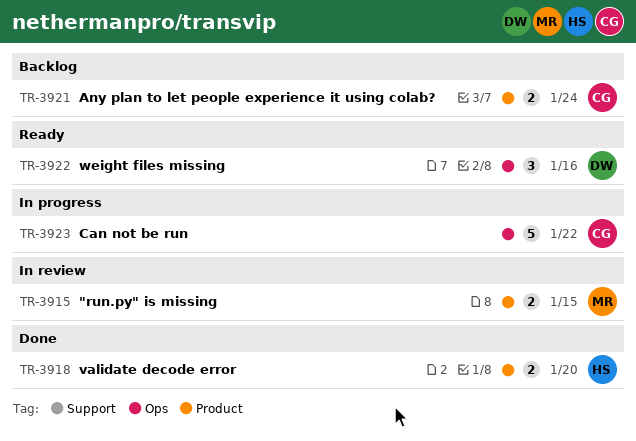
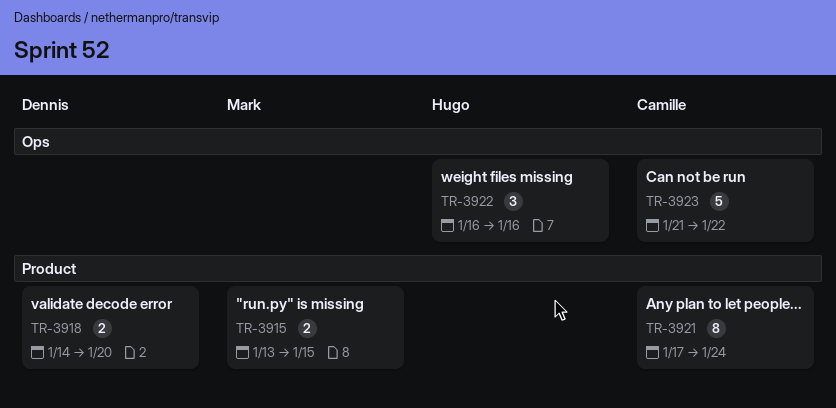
TR-3918, owner: Hugo -> Dennis
TR-3921, estimate: 2 -> 8
TR-3922, owner: Dennis -> Hugo

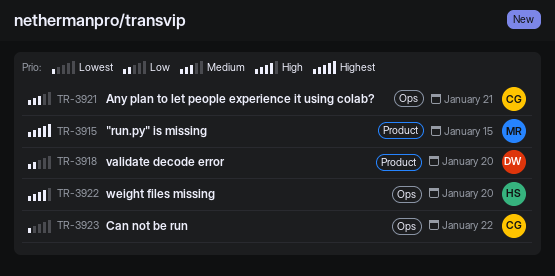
TR-3921, label: Product -> Ops
TR-3921, due: Jan 24 -> Jan 21
TR-3922, due: Jan 16 -> Jan 20

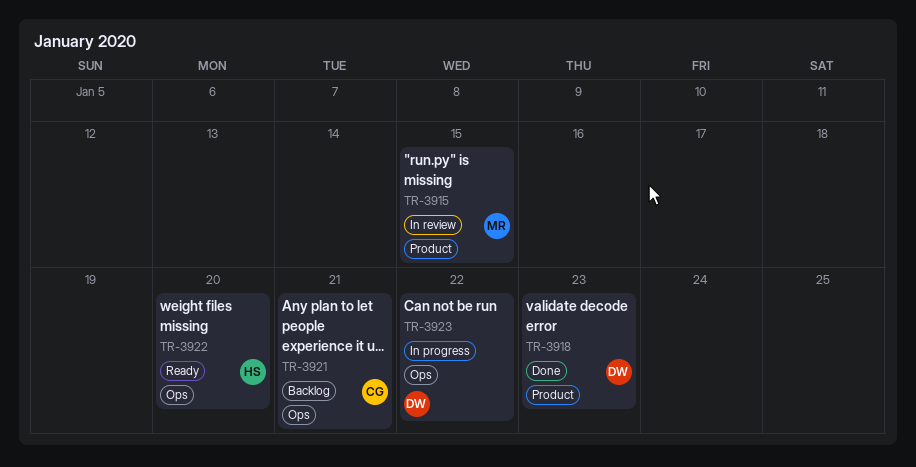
TR-3918, due: Jan 20 -> Jan 23
TR-3923, owner: CG -> DW

